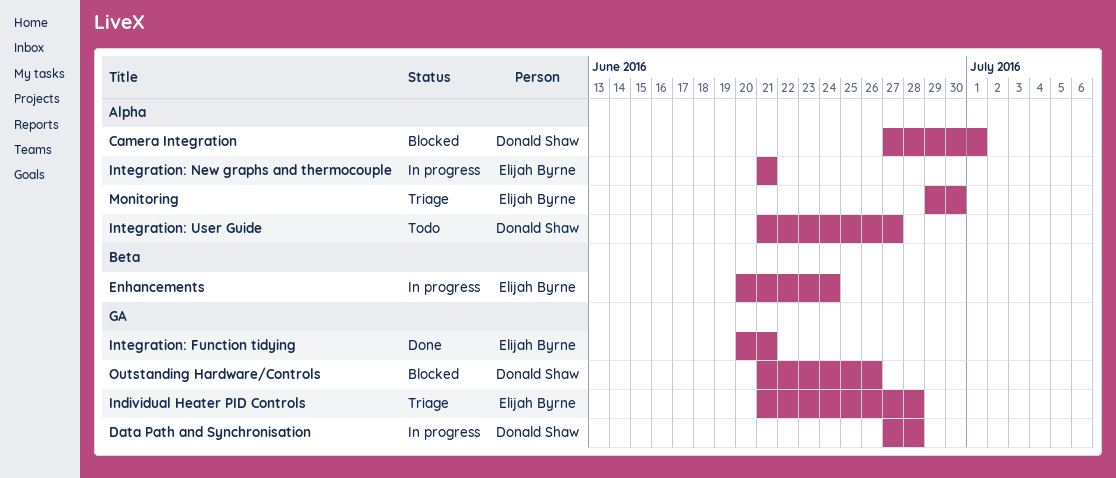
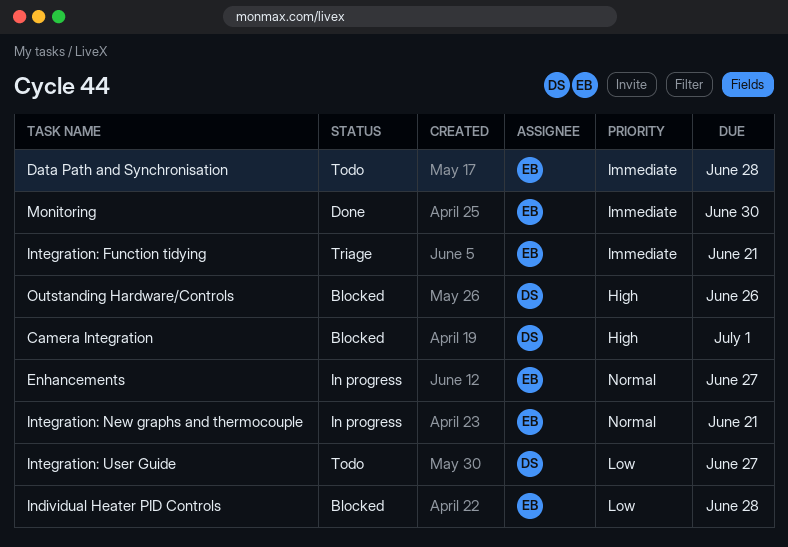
Data Path and Synchronisation, status: In progress -> Todo
Data Path and Synchronisation, owner: Donald Shaw -> Elijah Byrne
Enhancements, due: Jun 24 -> Jun 27
Individual Heater PID Controls, status: Triage -> Blocked
Integration: Function tidying, status: Done -> Triage
Monitoring, status: Triage -> Done

